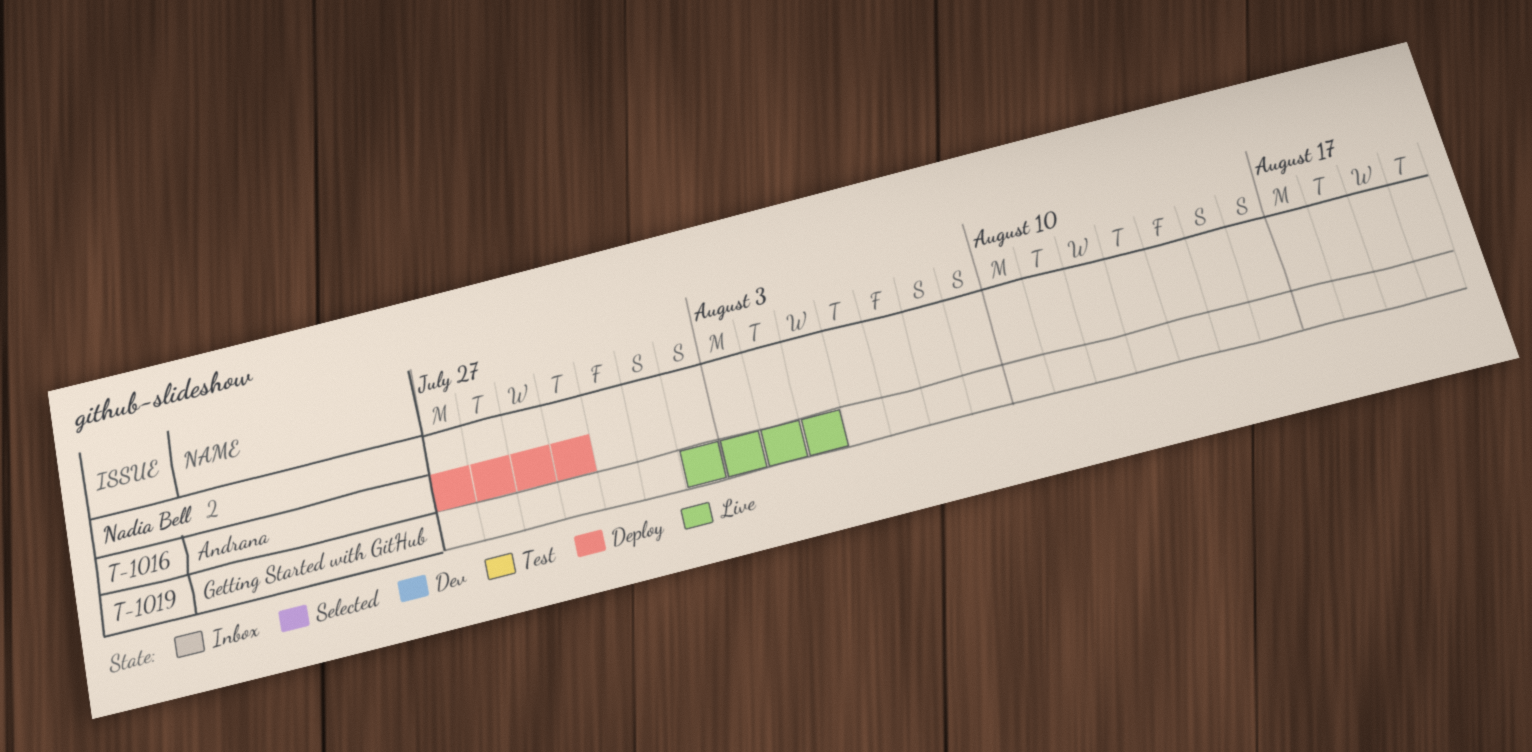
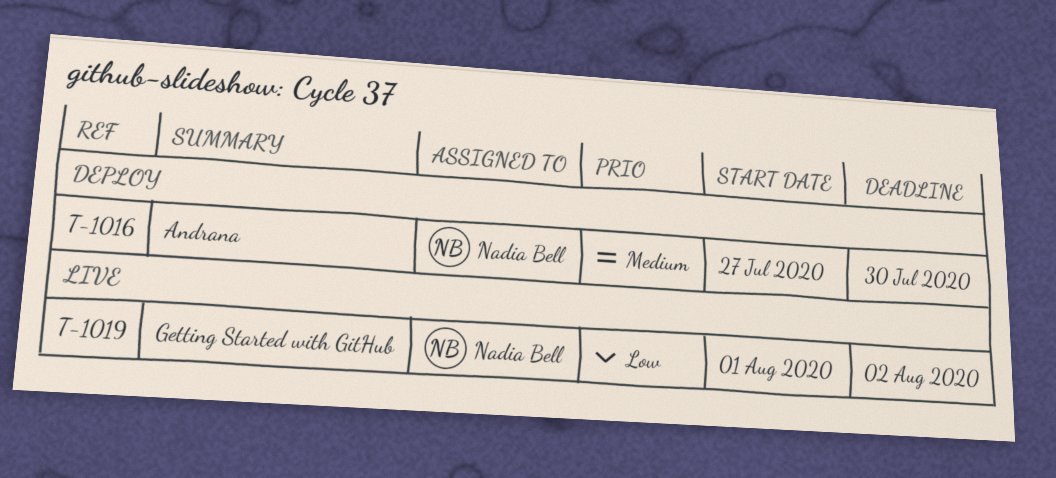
T-1019, start: Aug 2 -> Aug 1
T-1019, due: Aug 5 -> Aug 2

